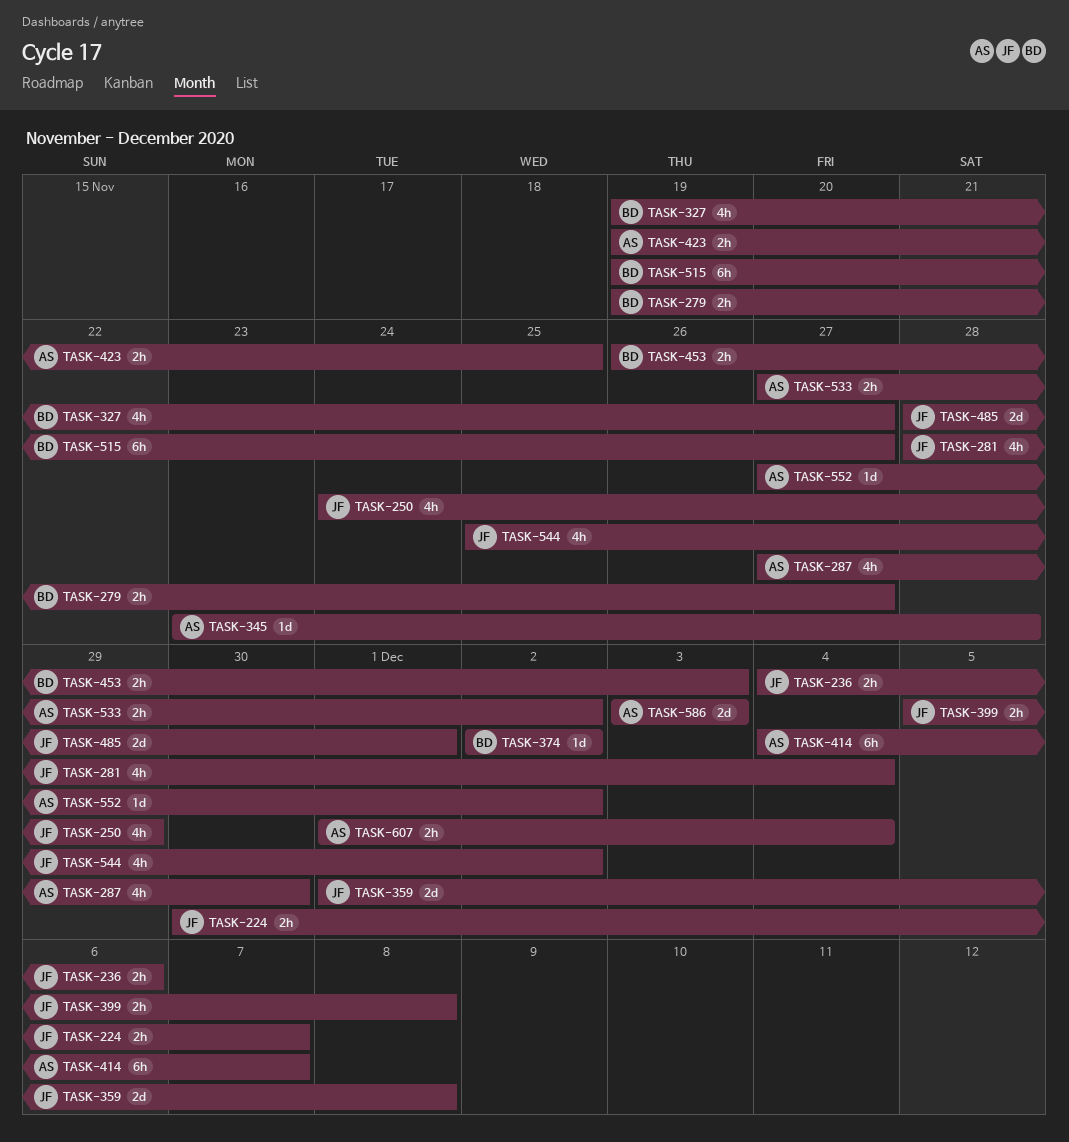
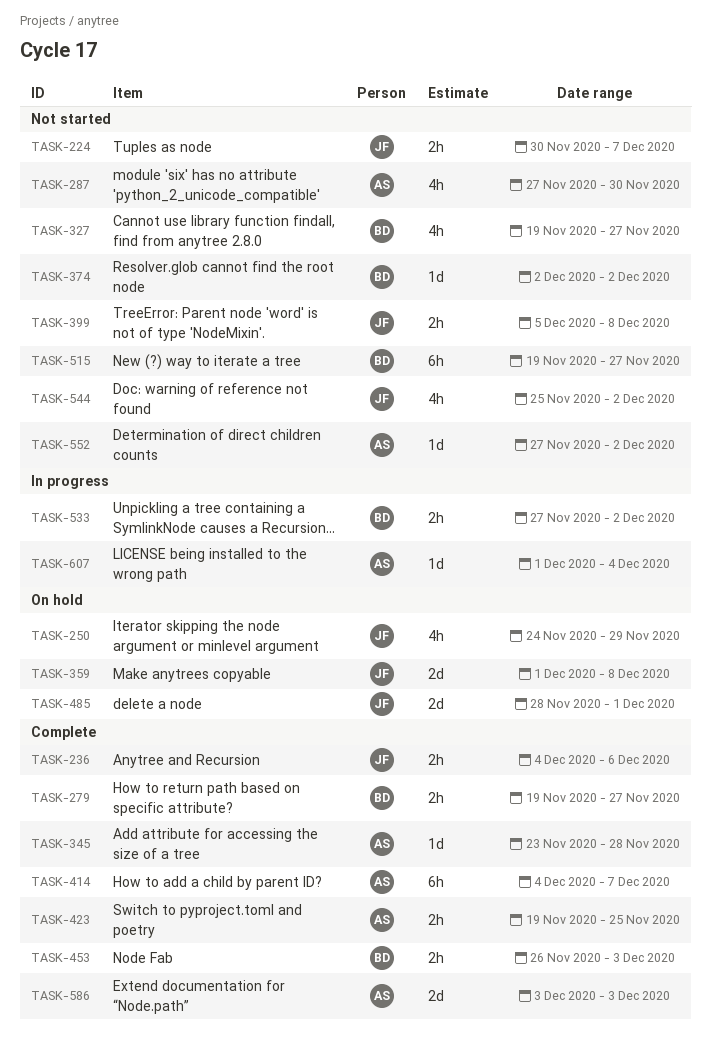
TASK-281: present -> none
TASK-533, owner: AS -> BD
TASK-607, estimate: 2h -> 1d

